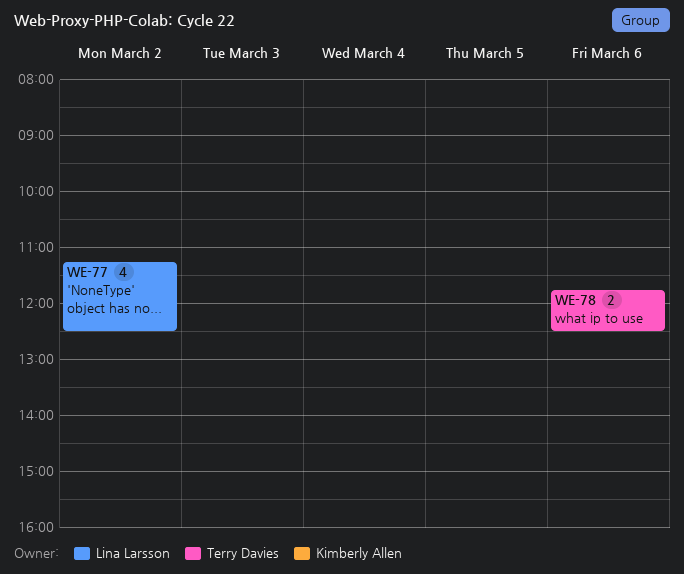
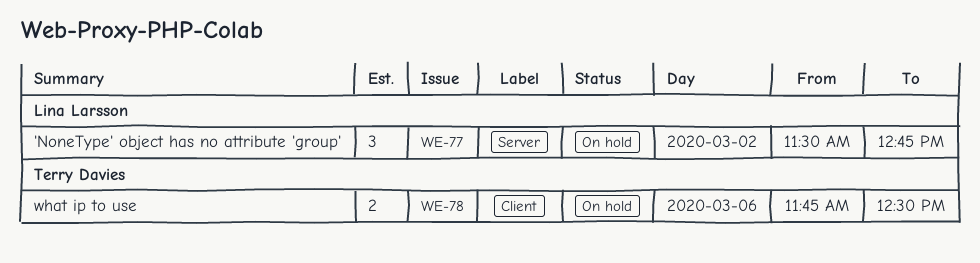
WE-77, estimate: 4 -> 3
WE-77, begins: 11:15 -> 11:30
WE-77, ends: 12:30 -> 12:45

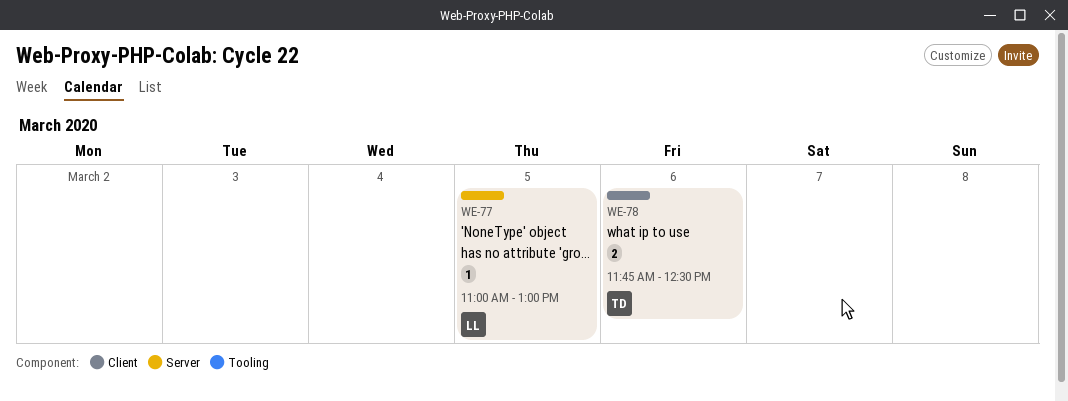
WE-77, estimate: 3 -> 1
WE-77, day: Mar 2 -> Mar 5
WE-77, begins: 11:30 -> 11:00
WE-77, ends: 12:45 -> 13:00

